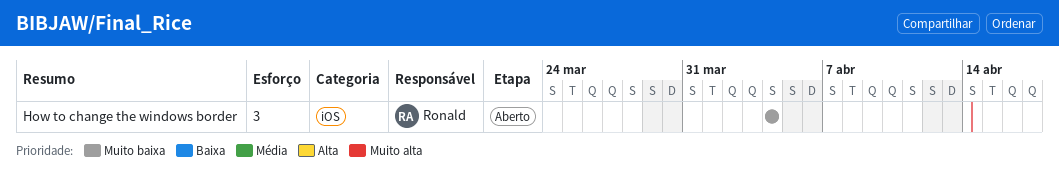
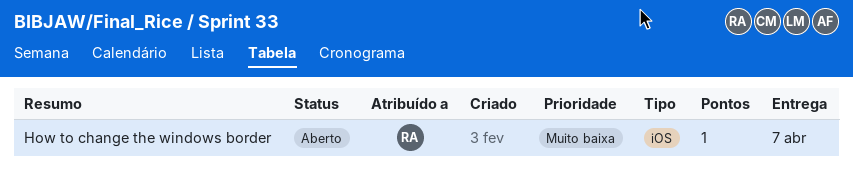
How to change the windows border, estimate: 3 -> 1
How to change the windows border, due: Apr 4 -> Apr 7

